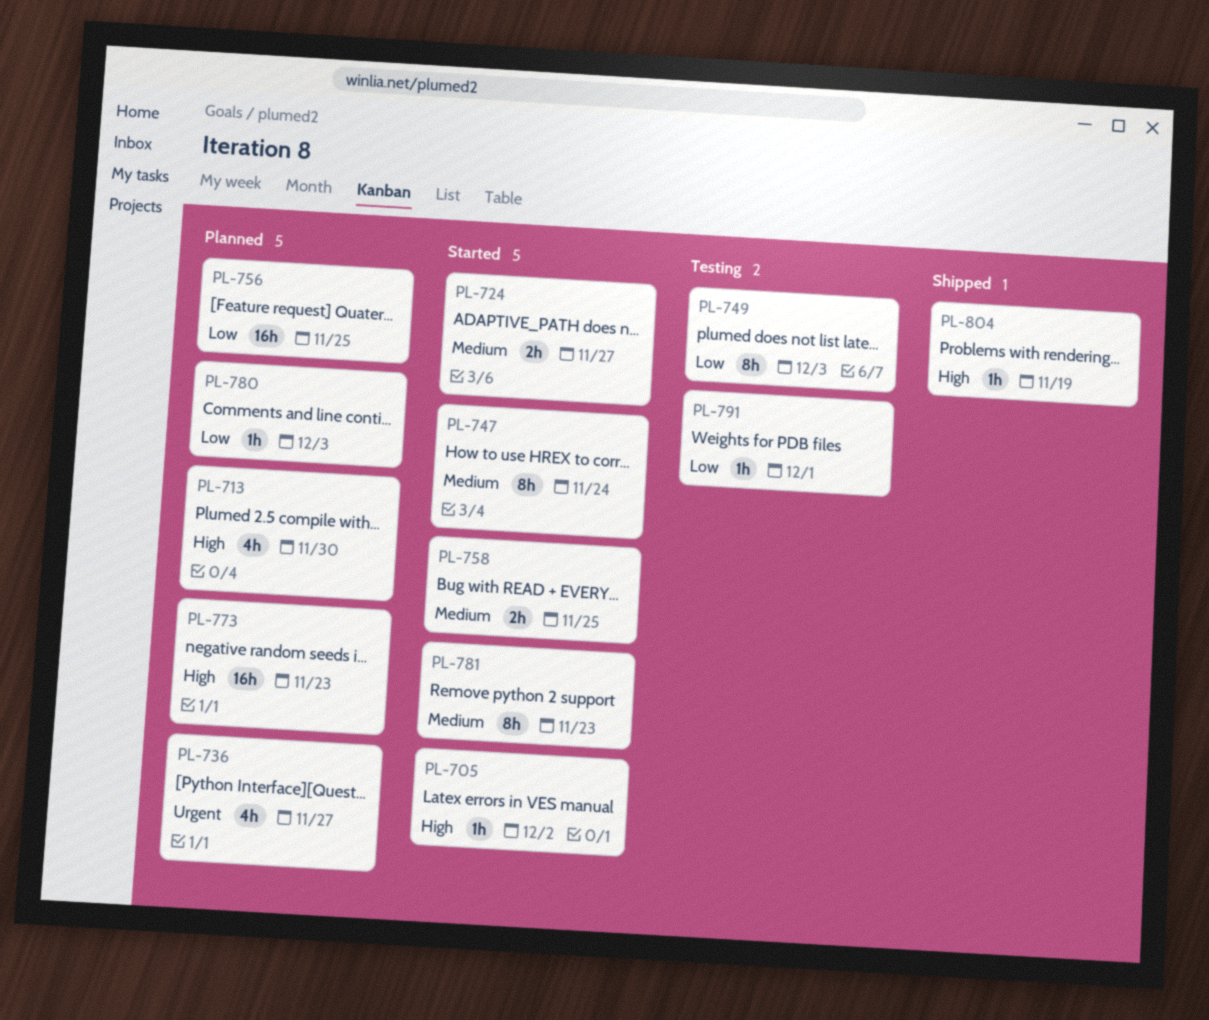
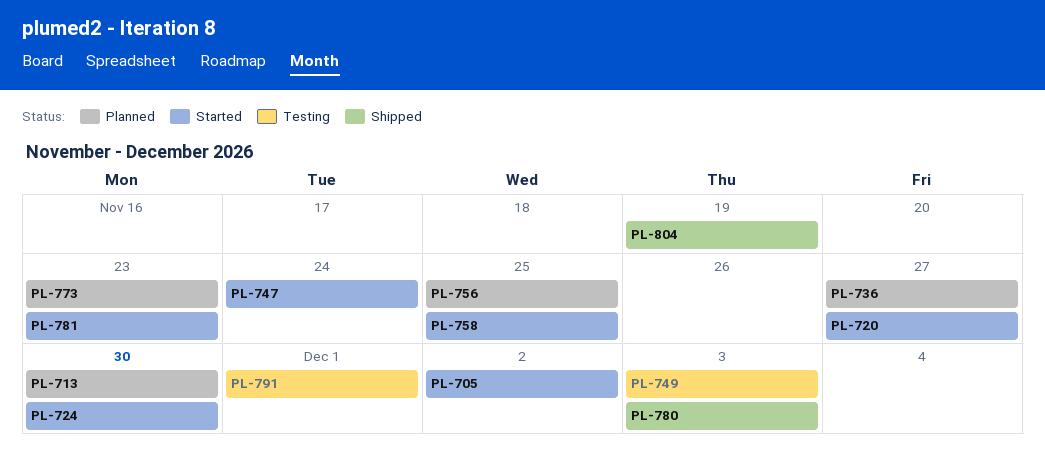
PL-720: none -> present
PL-724, due: Nov 27 -> Nov 30
PL-780, status: Planned -> Shipped

